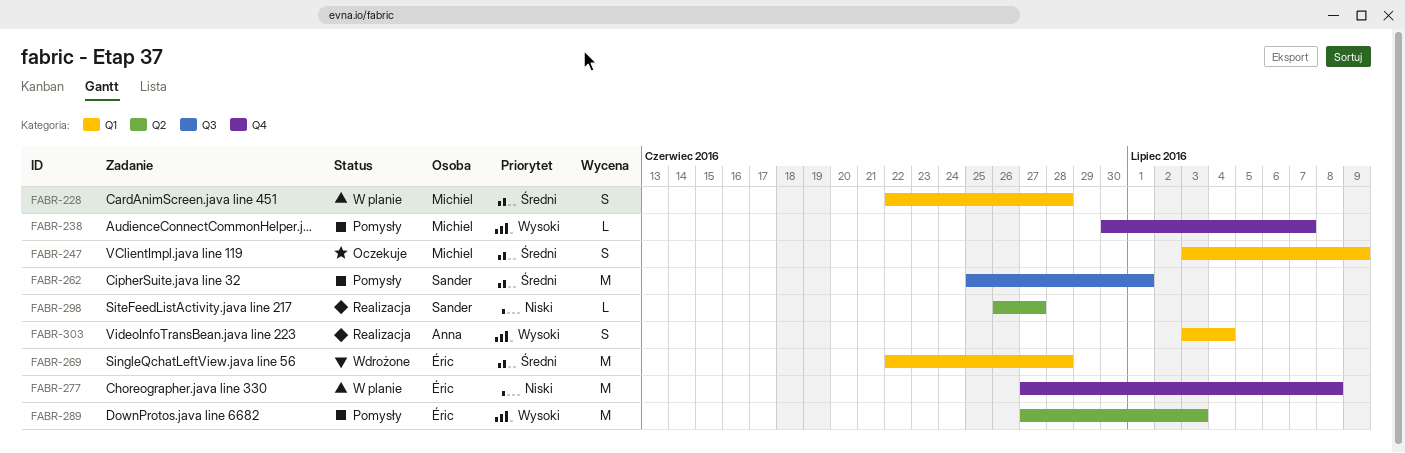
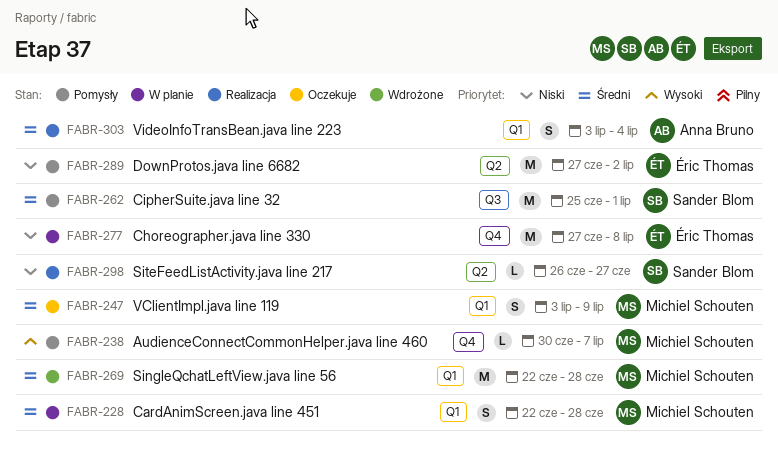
FABR-269, owner: Éric Thomas -> Michiel Schouten
FABR-289, priority: Wysoki -> Niski
FABR-289, due: Jul 3 -> Jul 2
FABR-303, priority: Wysoki -> Średni

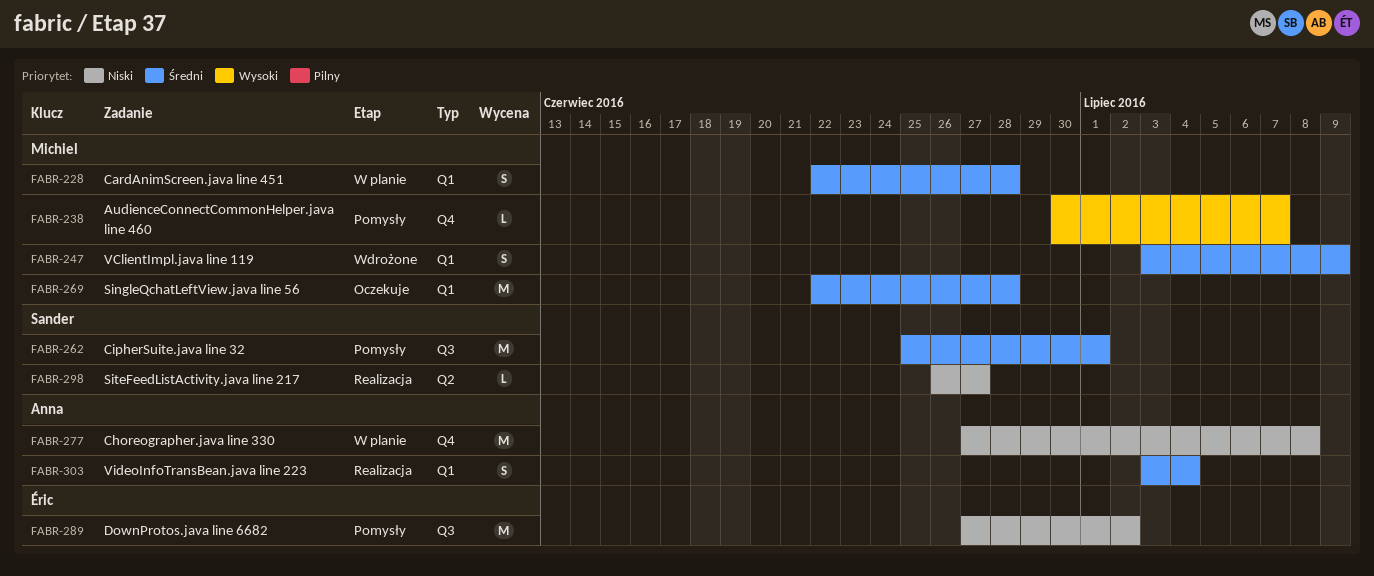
FABR-247, status: Oczekuje -> Wdrożone
FABR-269, status: Wdrożone -> Oczekuje
FABR-277, owner: Éric Thomas -> Anna Bruno
FABR-289, label: Q2 -> Q3

